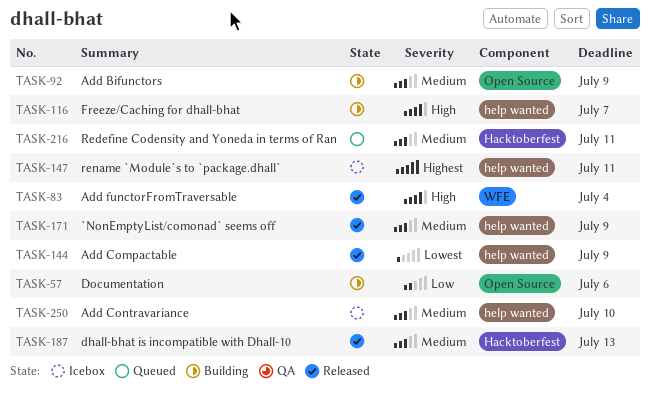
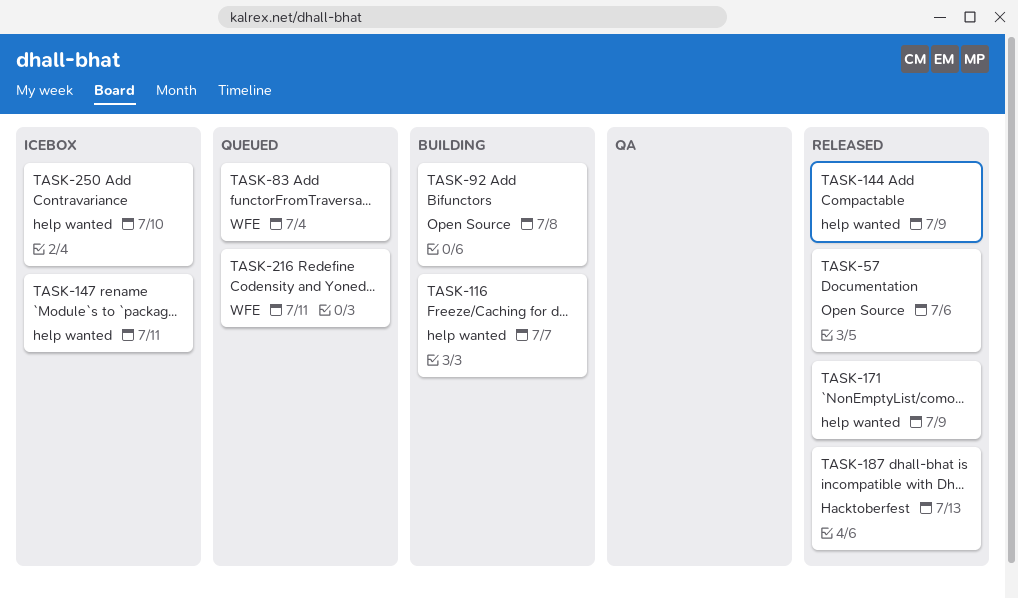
TASK-57, status: Building -> Released
TASK-83, status: Released -> Queued
TASK-92, due: Jul 9 -> Jul 8
TASK-216, label: Hacktoberfest -> WFE

